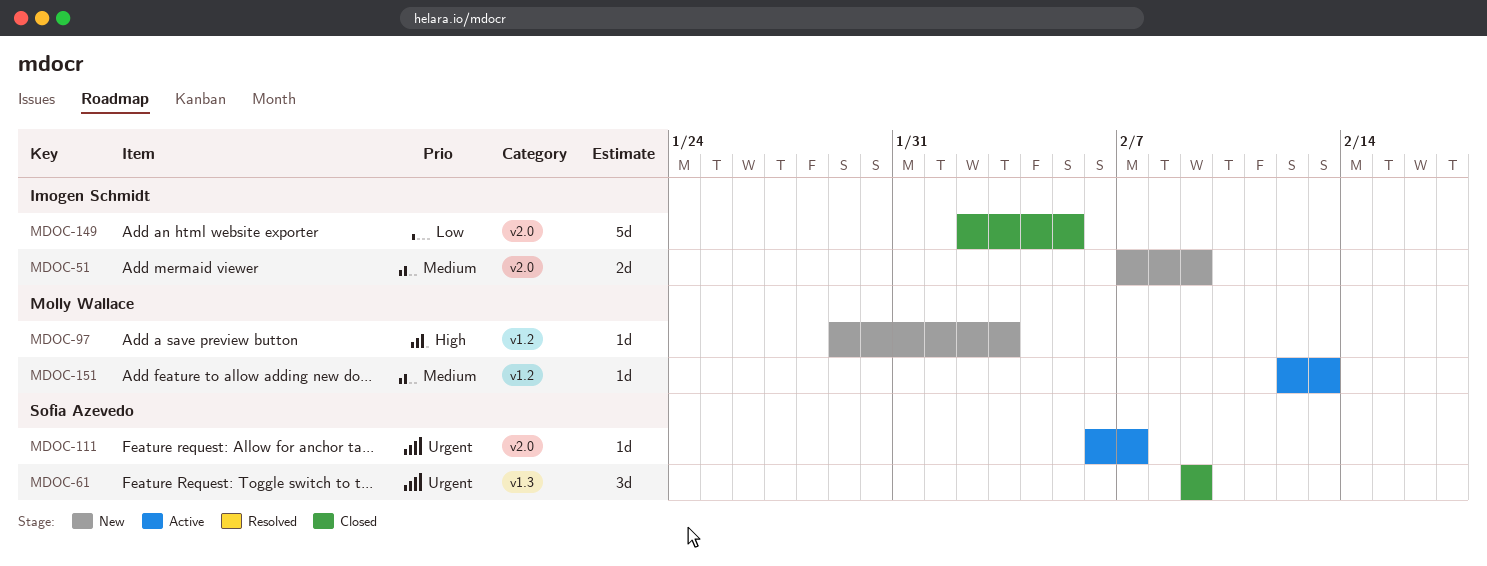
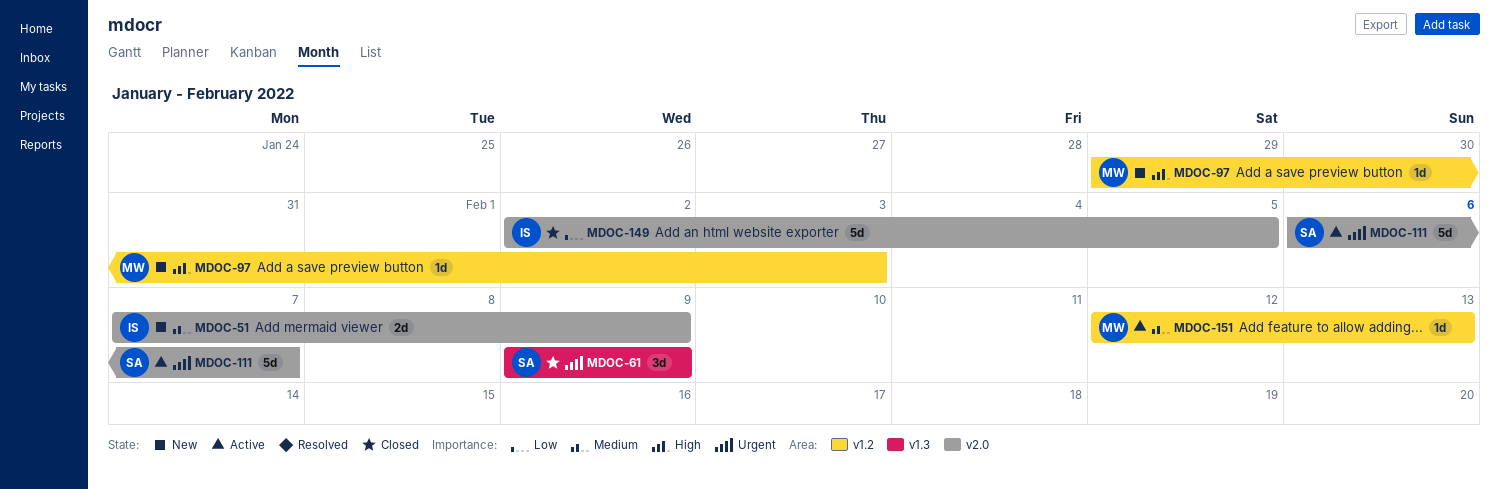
MDOC-111, estimate: 1d -> 5d

